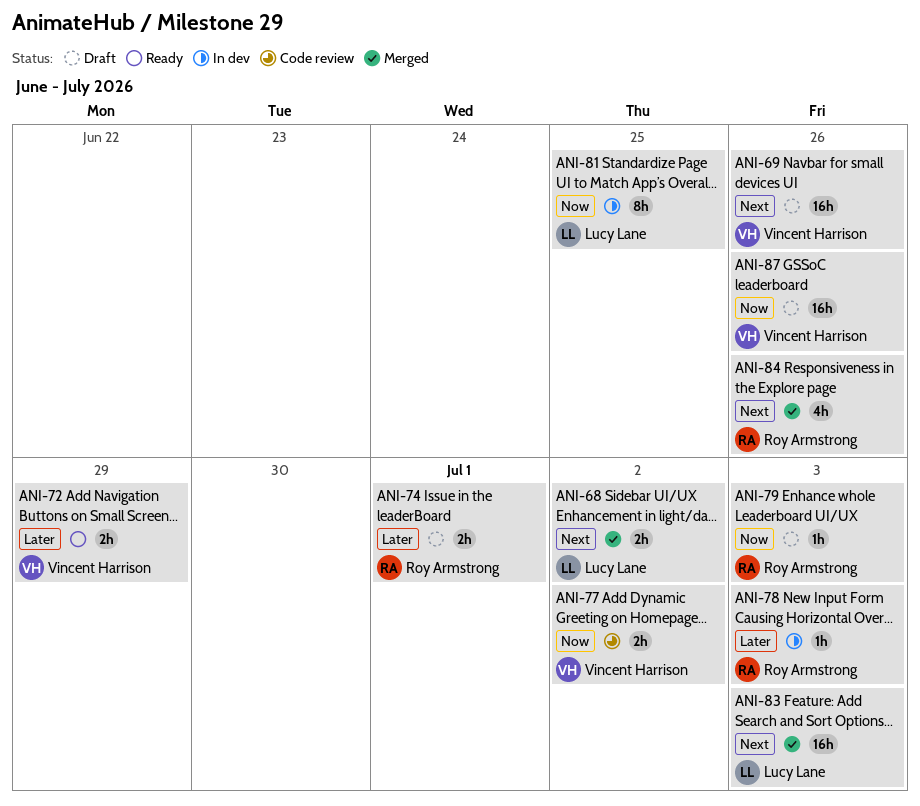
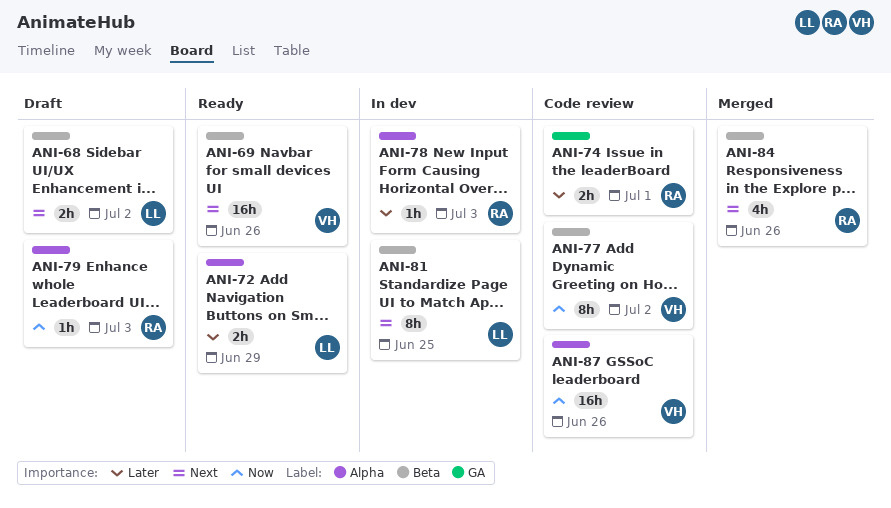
ANI-68, status: Merged -> Draft
ANI-69, status: Draft -> Ready
ANI-72, owner: Vincent Harrison -> Lucy Lane
ANI-74, status: Draft -> Code review
ANI-77, estimate: 2h -> 8h
ANI-81, priority: Now -> Next
ANI-83: present -> none
ANI-87, status: Draft -> Code review

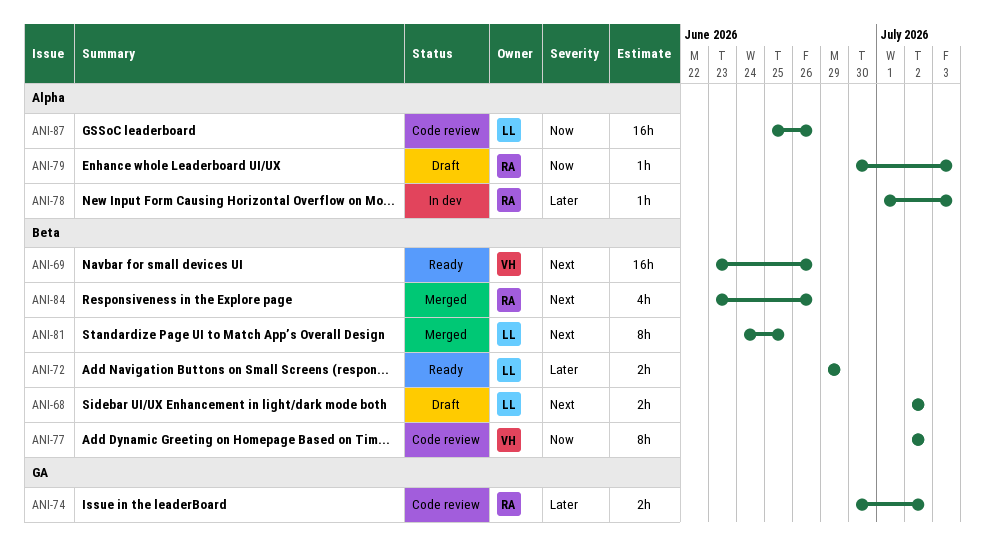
ANI-72, label: Alpha -> Beta
ANI-74, due: Jul 1 -> Jul 2
ANI-81, status: In dev -> Merged
ANI-87, owner: VH -> LL

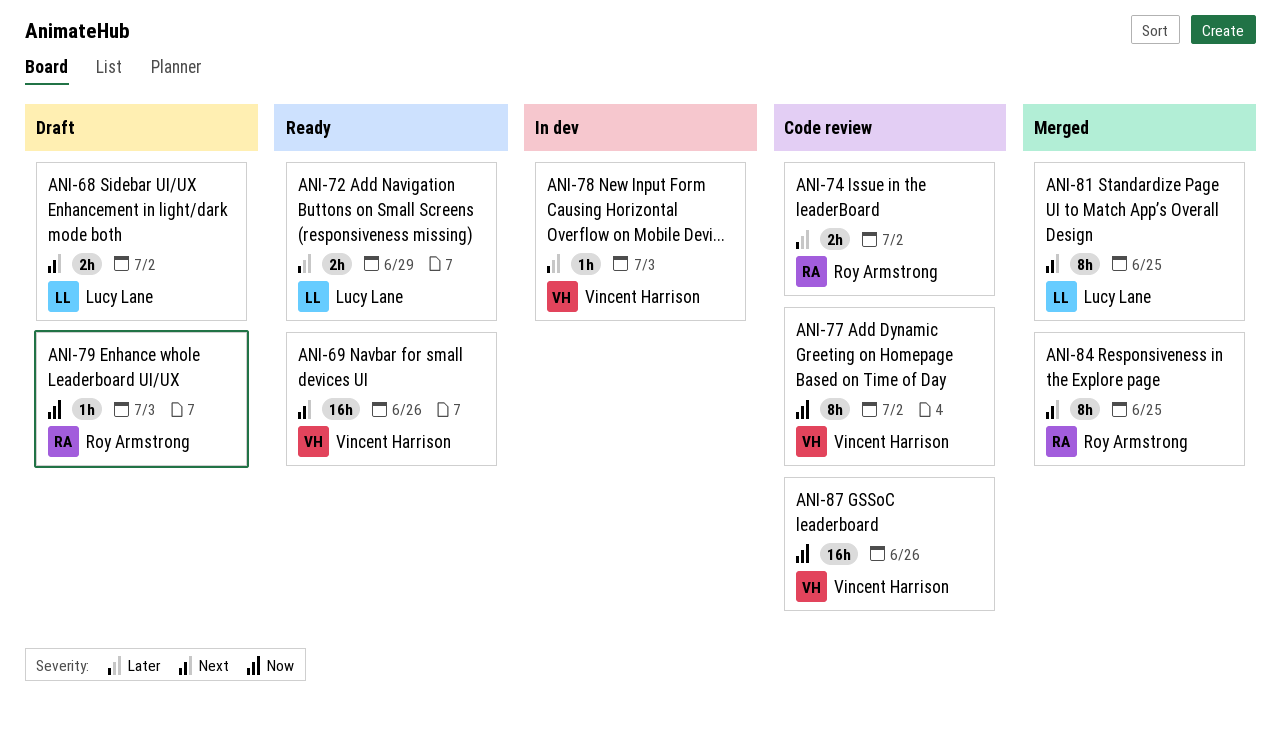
ANI-78, owner: Roy Armstrong -> Vincent Harrison
ANI-84, estimate: 4h -> 8h
ANI-84, due: Jun 26 -> Jun 25
ANI-87, owner: Lucy Lane -> Vincent Harrison

